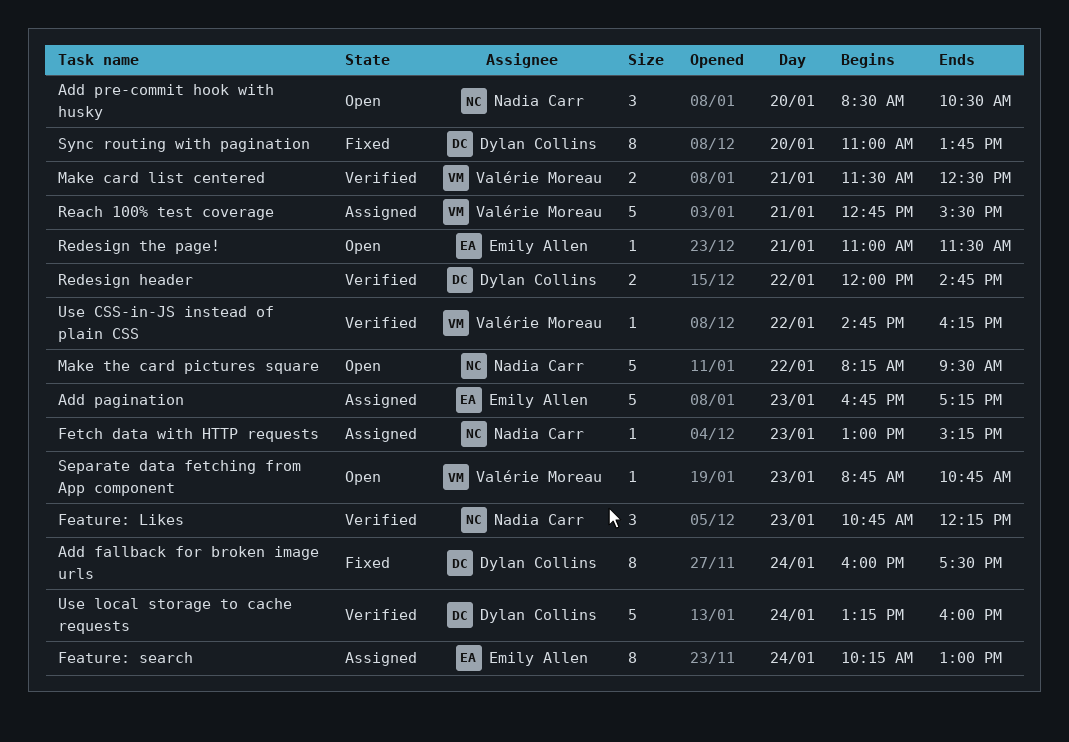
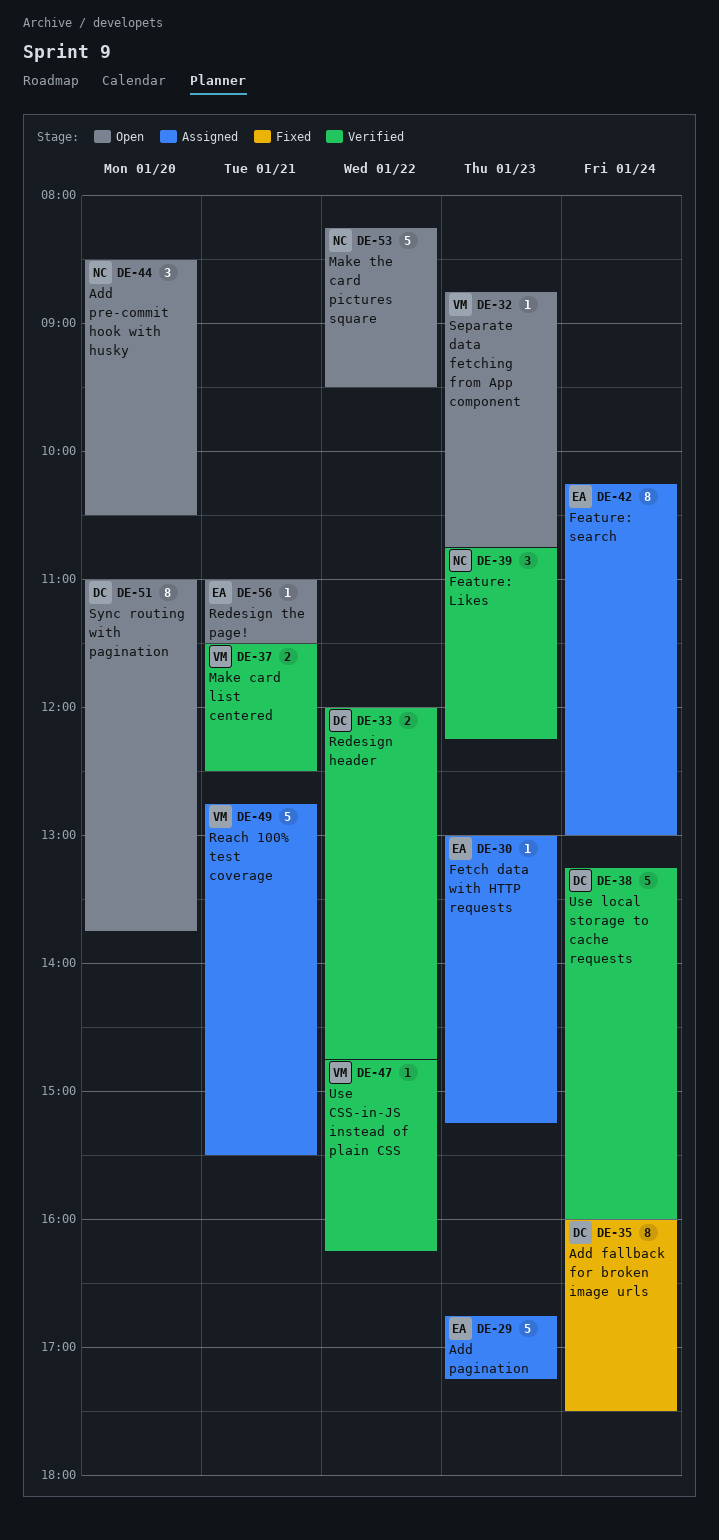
Fetch data with HTTP requests, owner: Nadia Carr -> Emily Allen
Sync routing with pagination, status: Fixed -> Open

